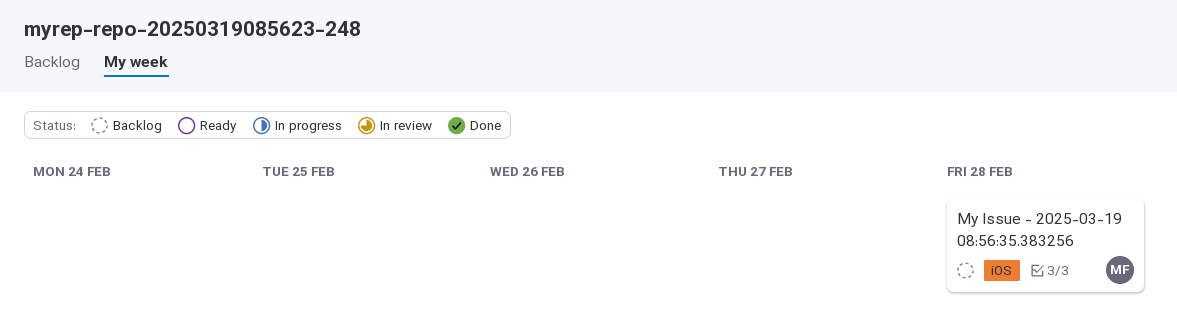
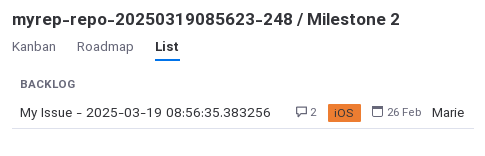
My Issue - 2025-03-19 08:56:35.383256, due: Feb 28 -> Feb 26

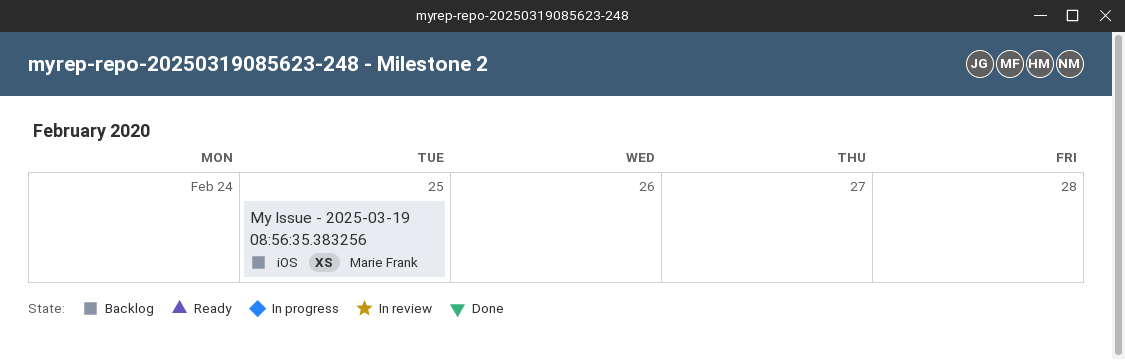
My Issue - 2025-03-19 08:56:35.383256, due: Feb 26 -> Feb 25

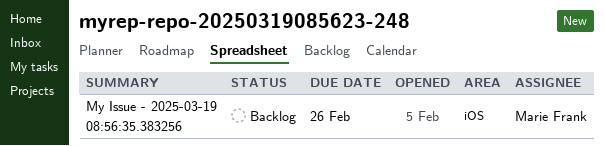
My Issue - 2025-03-19 08:56:35.383256, due: Feb 25 -> Feb 26

